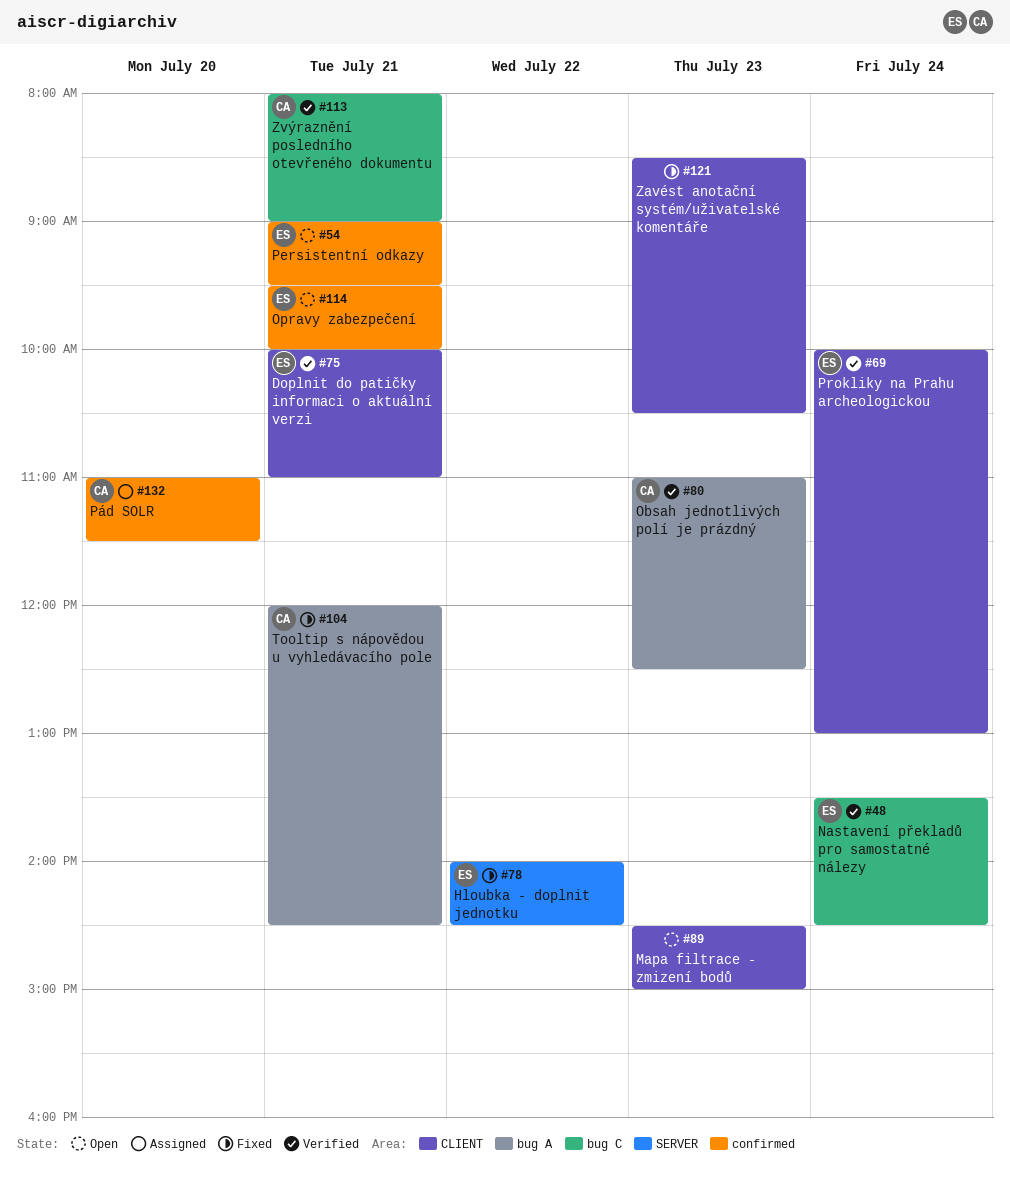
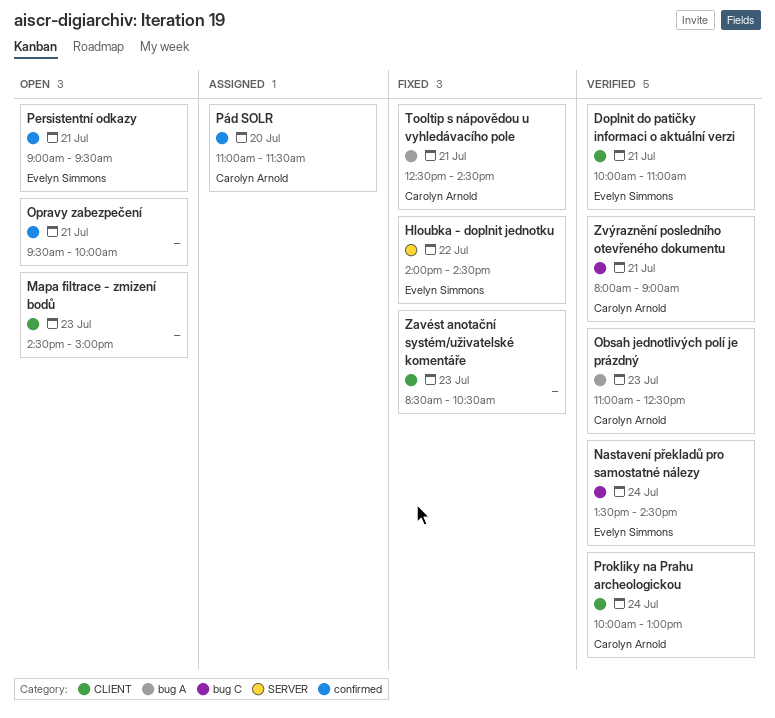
Opravy zabezpečení, owner: Evelyn Simmons -> none
Prokliky na Prahu archeologickou, owner: Evelyn Simmons -> Carolyn Arnold
Tooltip s nápovědou u vyhledávacího pole, begins: 12:00 -> 12:30

